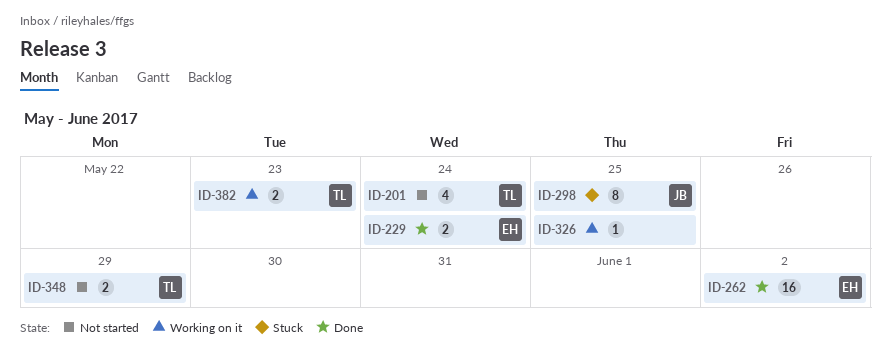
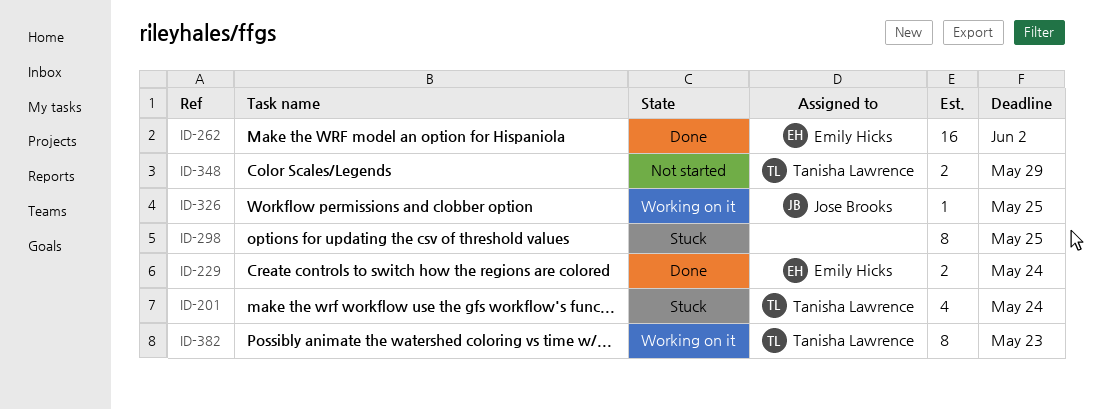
ID-201, status: Not started -> Stuck
ID-298, owner: Jose Brooks -> none
ID-326, owner: none -> Jose Brooks
ID-382, estimate: 2 -> 8

